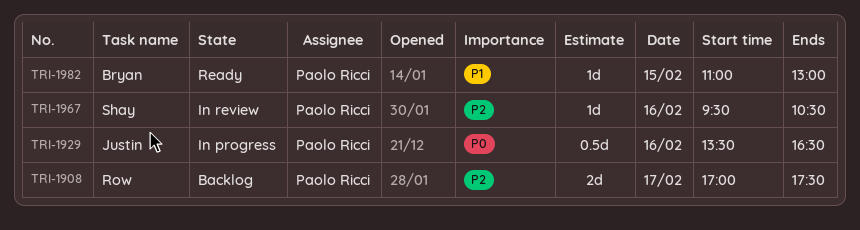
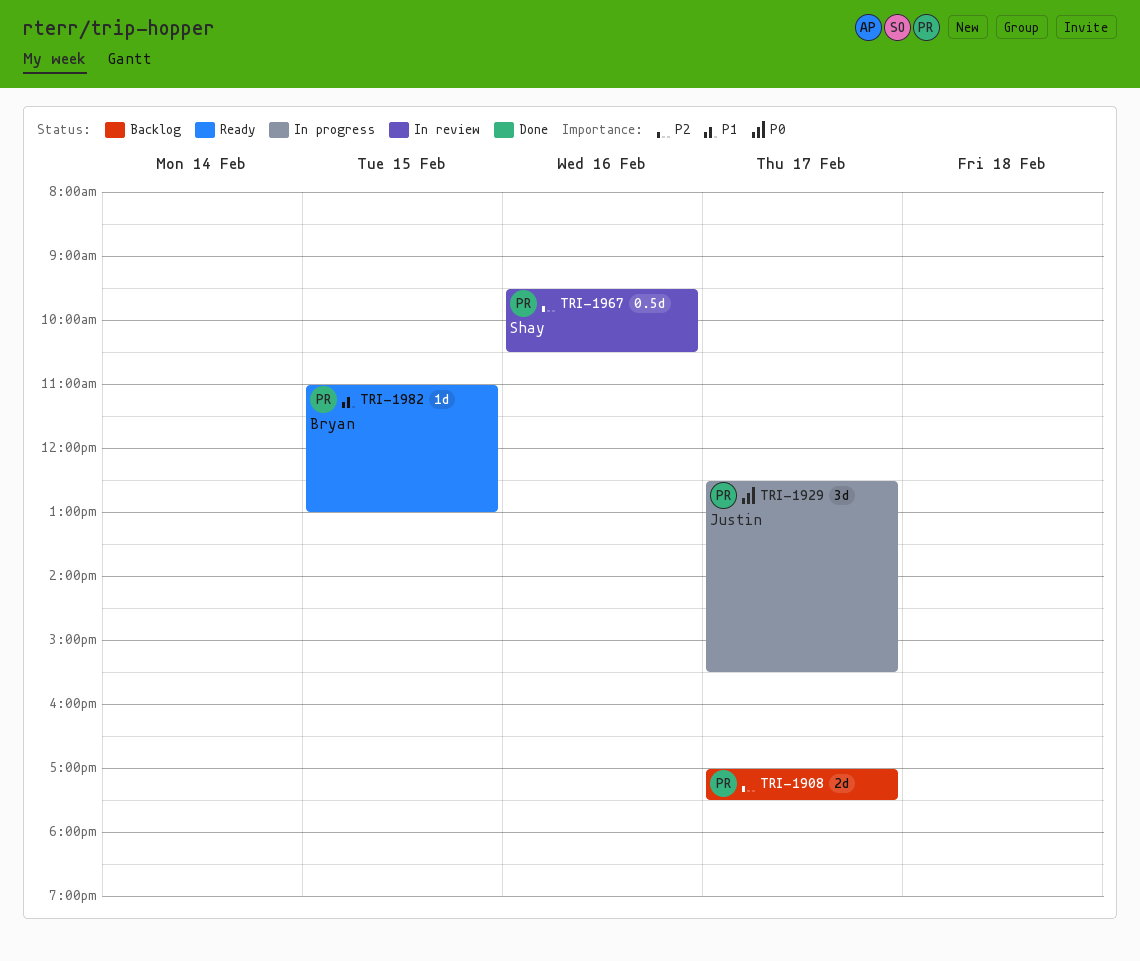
TRI-1929, estimate: 0.5d -> 3d
TRI-1929, day: Feb 16 -> Feb 17
TRI-1929, begins: 13:30 -> 12:30
TRI-1929, ends: 16:30 -> 15:30
TRI-1967, estimate: 1d -> 0.5d

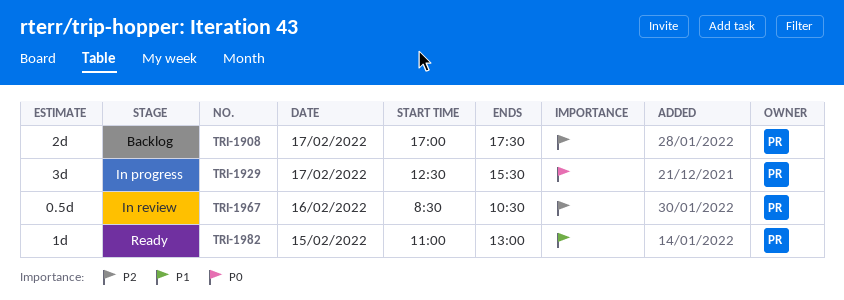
TRI-1967, begins: 09:30 -> 08:30

